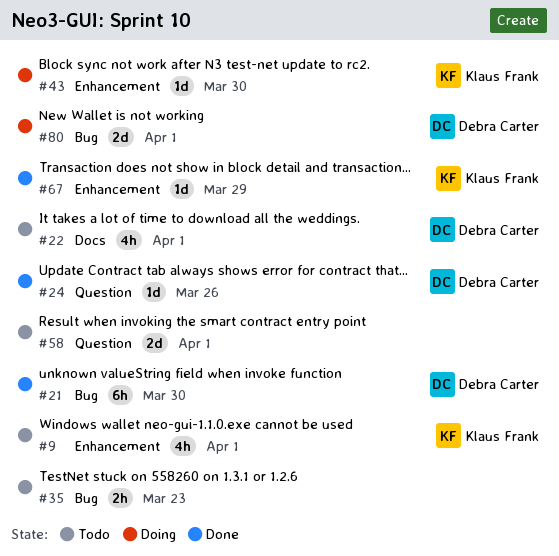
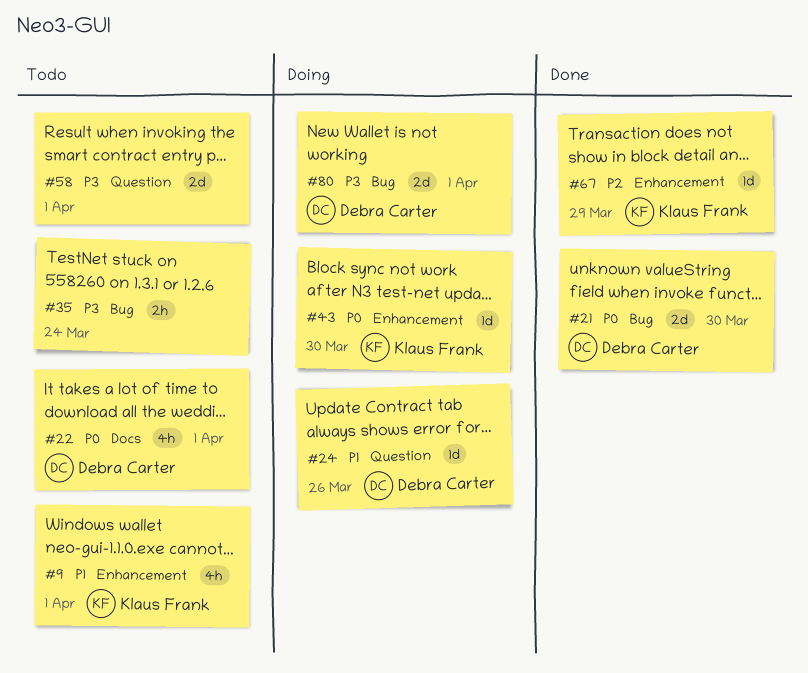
#21, estimate: 6h -> 2d
#24, status: Done -> Doing
#35, due: Mar 23 -> Mar 24

